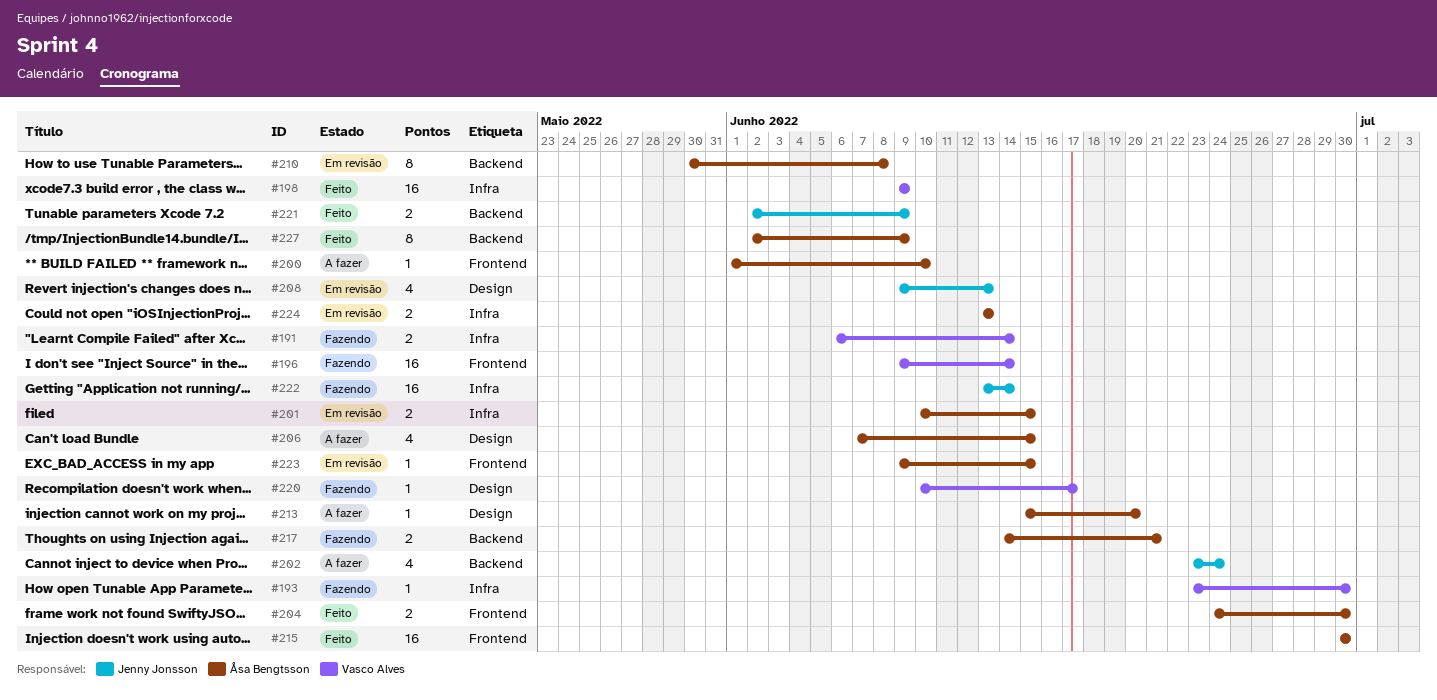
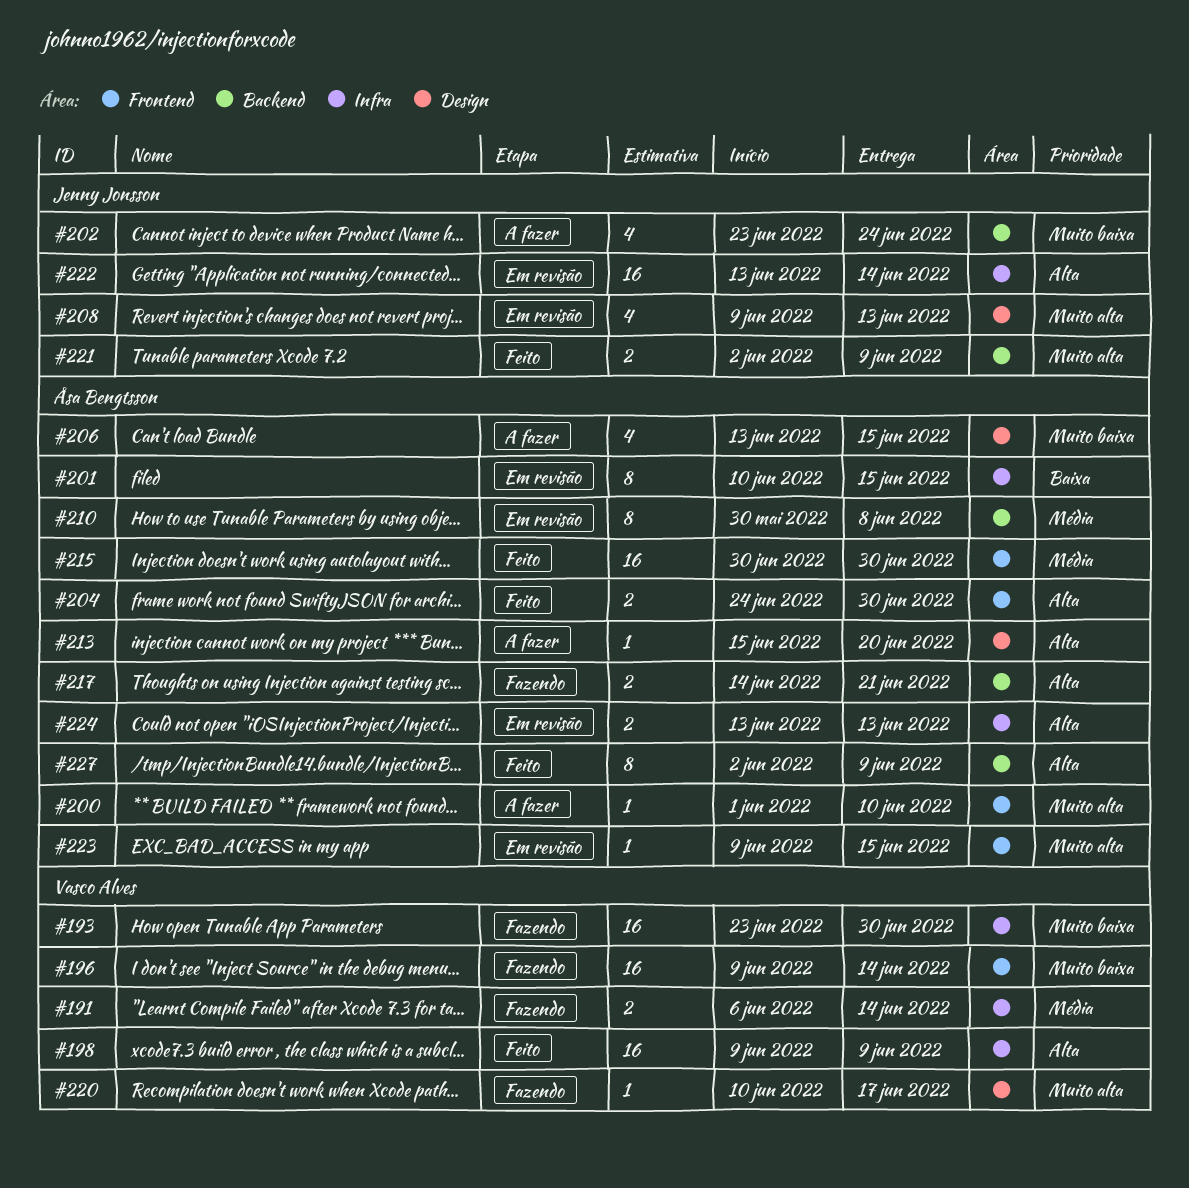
#193, estimate: 1 -> 16
#201, estimate: 2 -> 8
#206, start: Jun 7 -> Jun 13
#222, status: Fazendo -> Em revisão

